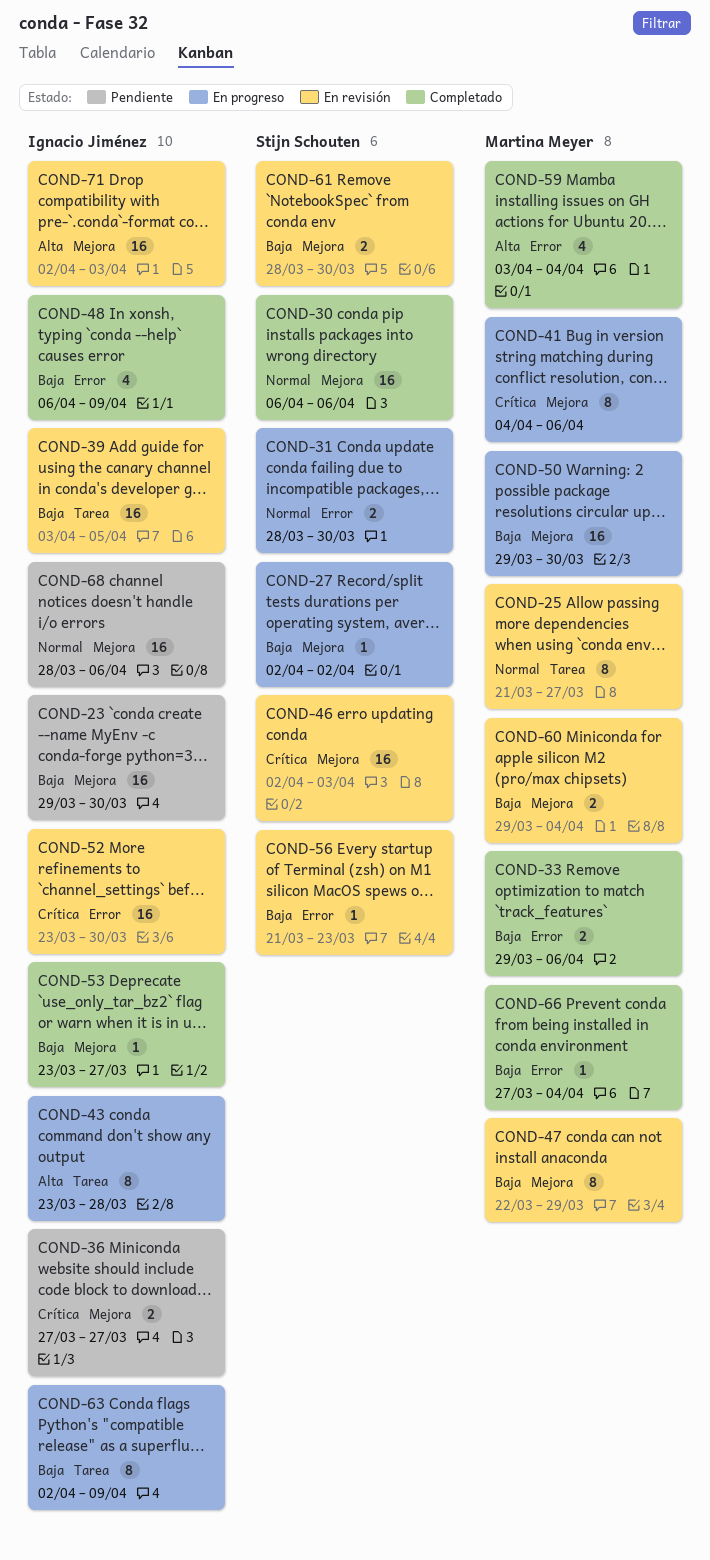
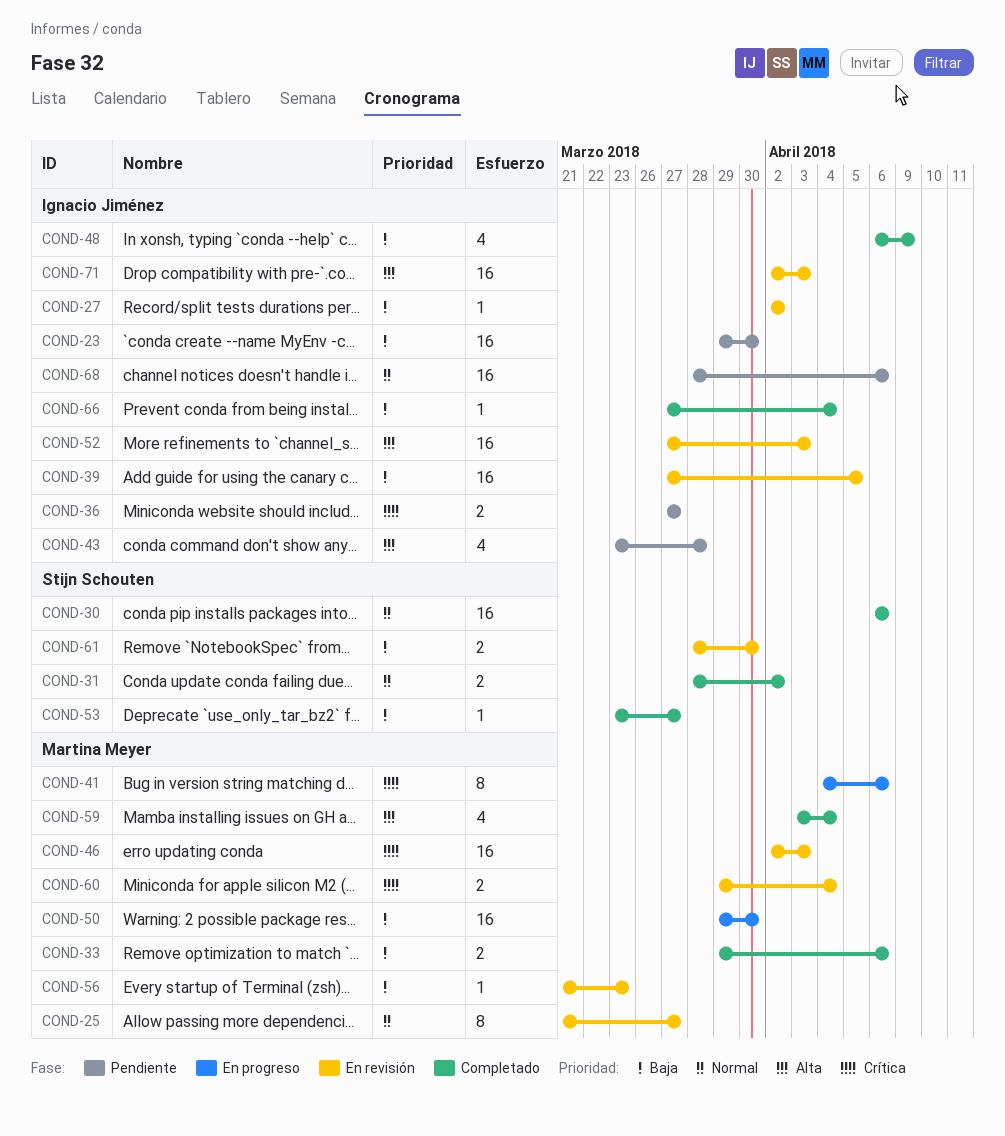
COND-27, status: En progreso -> En revisión
COND-27, owner: Stijn Schouten -> Ignacio Jiménez
COND-31, status: En progreso -> Completado
COND-31, due: Mar 30 -> Apr 2
COND-39, start: Apr 3 -> Mar 27
COND-43, status: En progreso -> Pendiente
COND-43, estimate: 8 -> 4
COND-46, owner: Stijn Schouten -> Martina Meyer
COND-47: present -> none
COND-52, priority: Crítica -> Alta
COND-52, start: Mar 23 -> Mar 27
COND-52, due: Mar 30 -> Apr 3
COND-53, owner: Ignacio Jiménez -> Stijn Schouten
COND-56, owner: Stijn Schouten -> Martina Meyer
COND-60, priority: Baja -> Crítica
COND-63: present -> none
COND-66, owner: Martina Meyer -> Ignacio Jiménez

